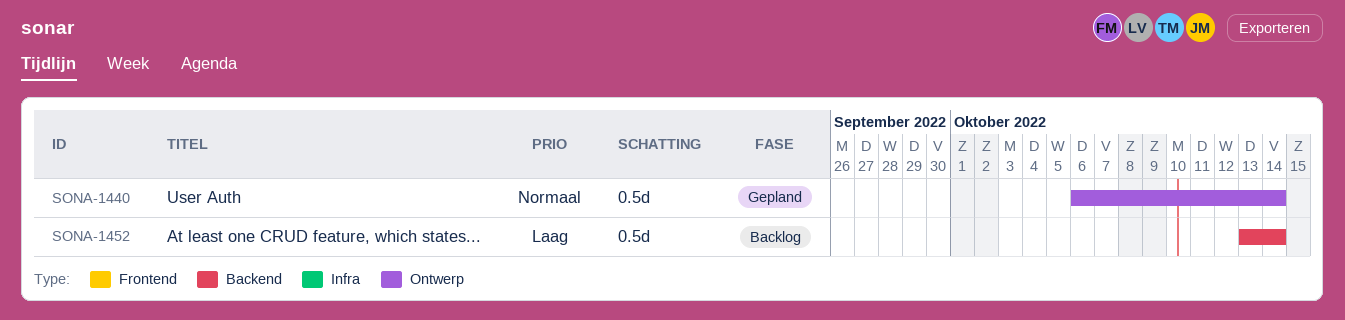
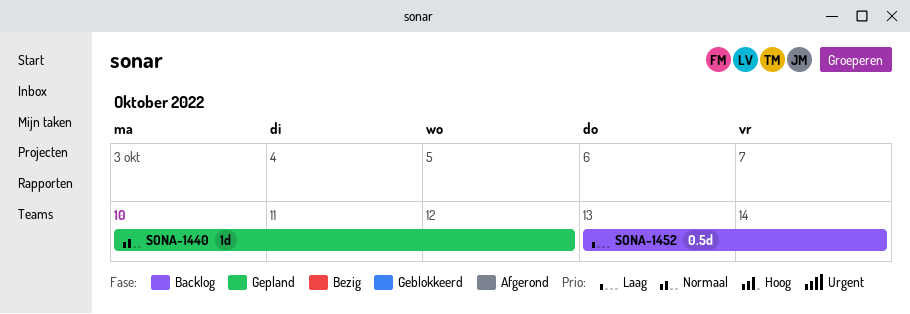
SONA-1440, estimate: 0.5d -> 1d
SONA-1440, start: Oct 6 -> Oct 10
SONA-1440, due: Oct 14 -> Oct 12

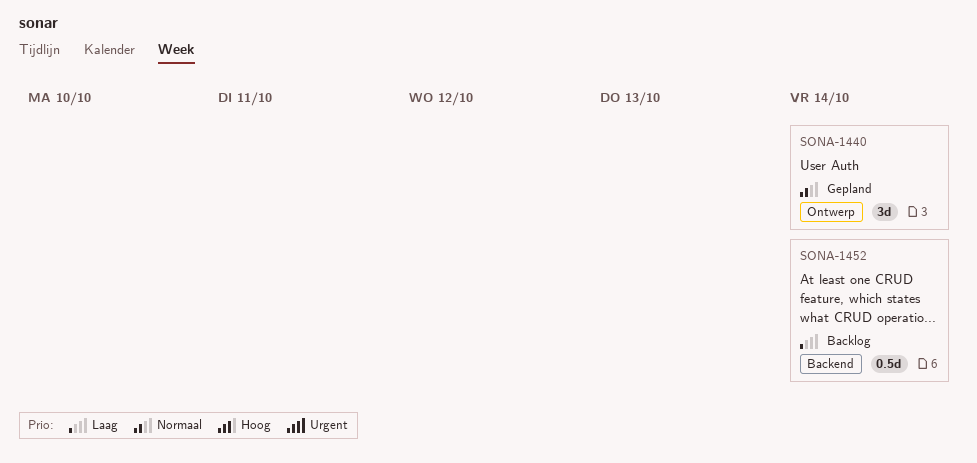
SONA-1440, estimate: 1d -> 3d
SONA-1440, due: Oct 12 -> Oct 14

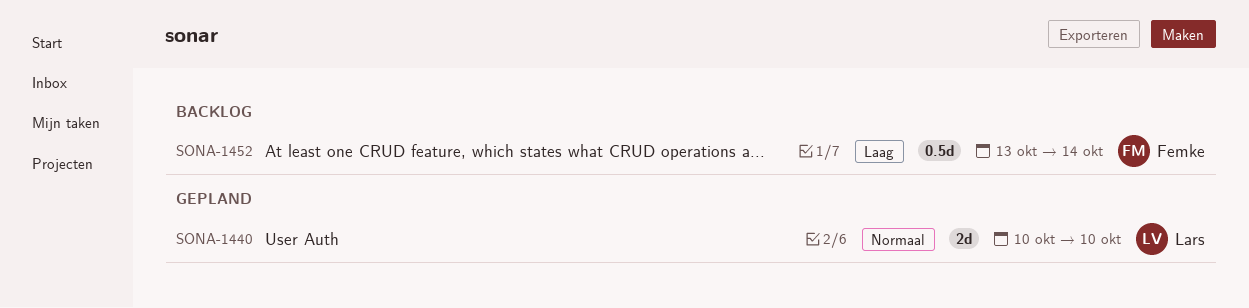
SONA-1440, estimate: 3d -> 2d
SONA-1440, due: Oct 14 -> Oct 10

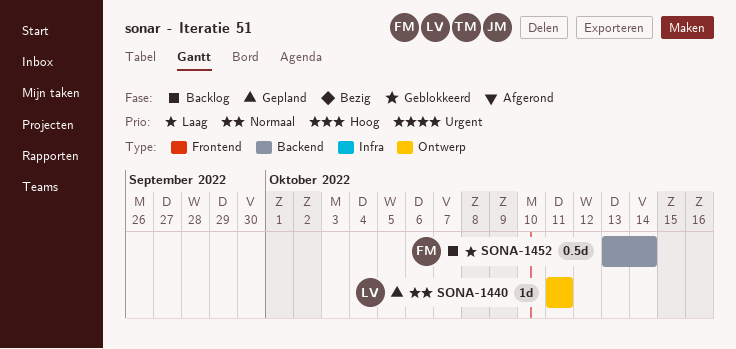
SONA-1440, estimate: 2d -> 1d
SONA-1440, start: Oct 10 -> Oct 11
SONA-1440, due: Oct 10 -> Oct 11

